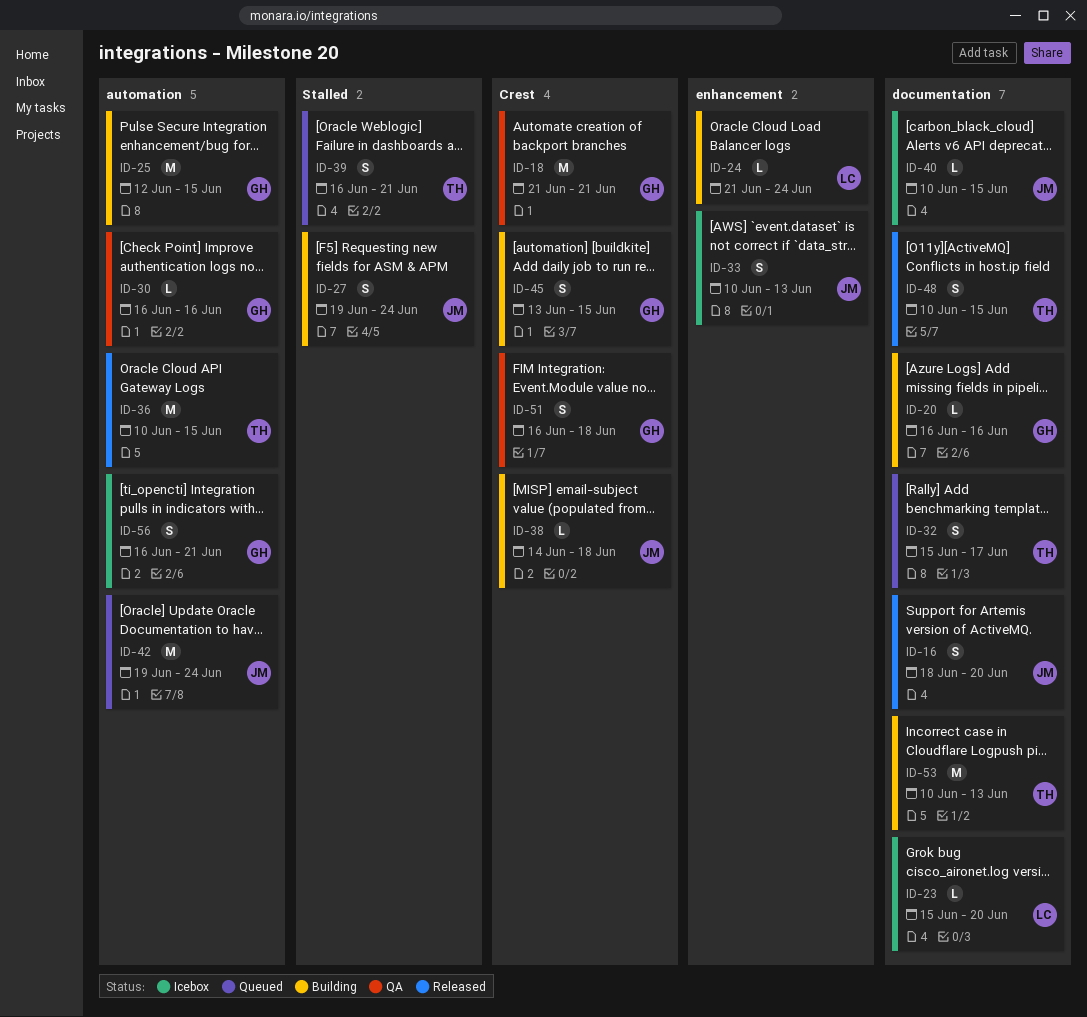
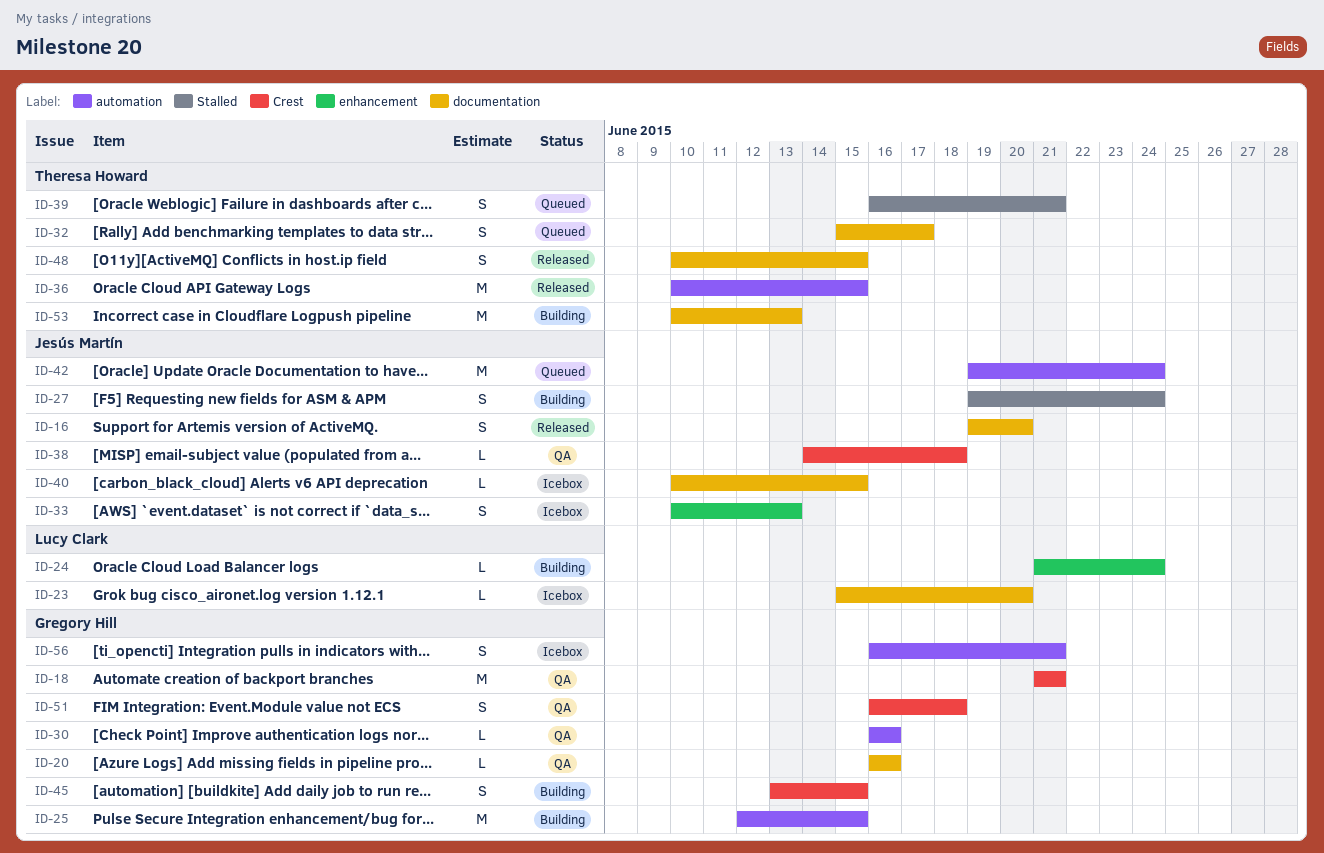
ID-16, start: Jun 18 -> Jun 19
ID-20, status: Building -> QA
ID-38, status: Building -> QA

